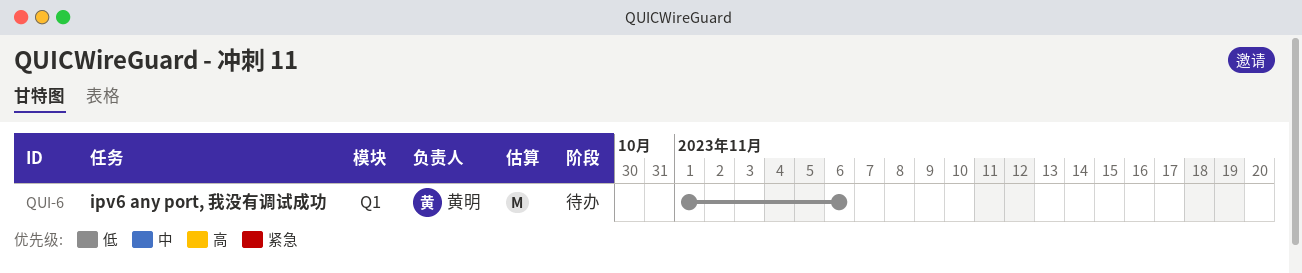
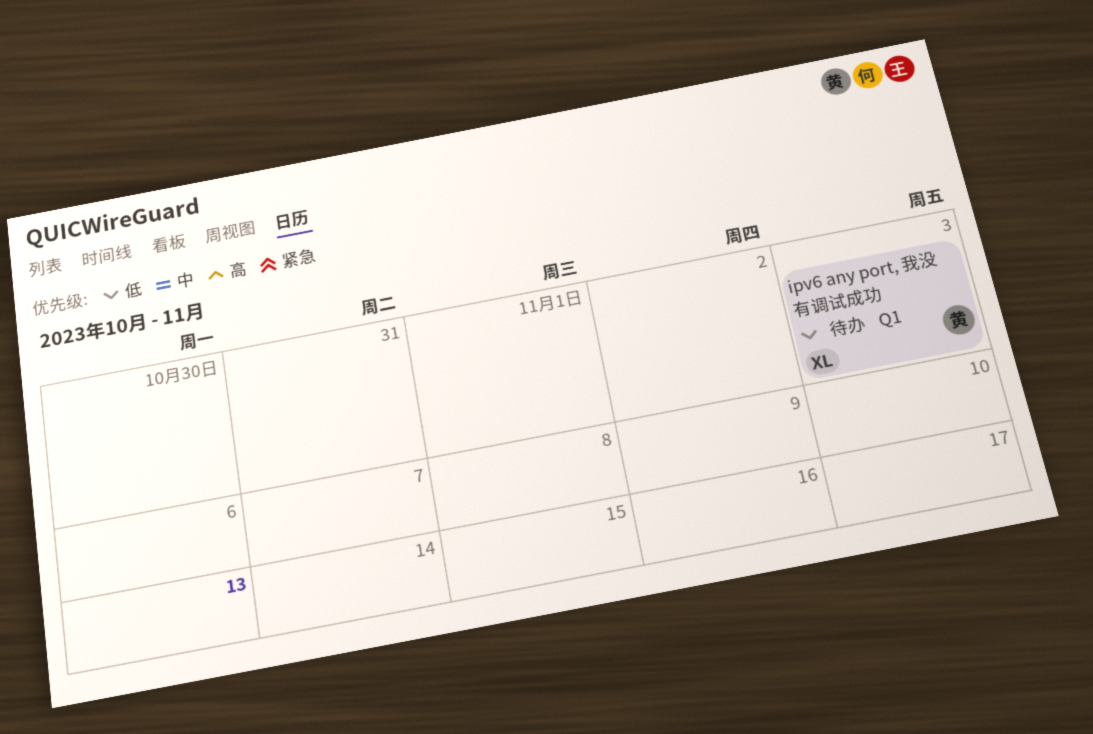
ipv6 any port, 我没有调试成功, estimate: M -> XL
ipv6 any port, 我没有调试成功, due: Nov 6 -> Nov 3

